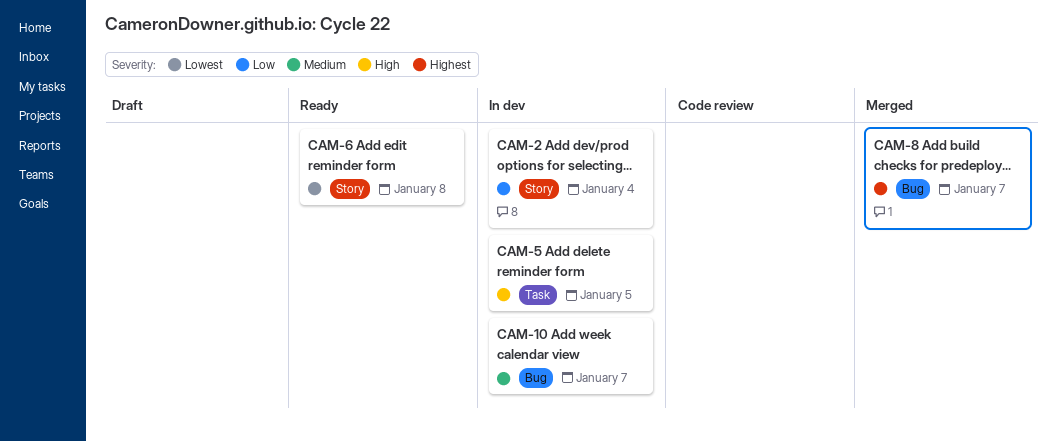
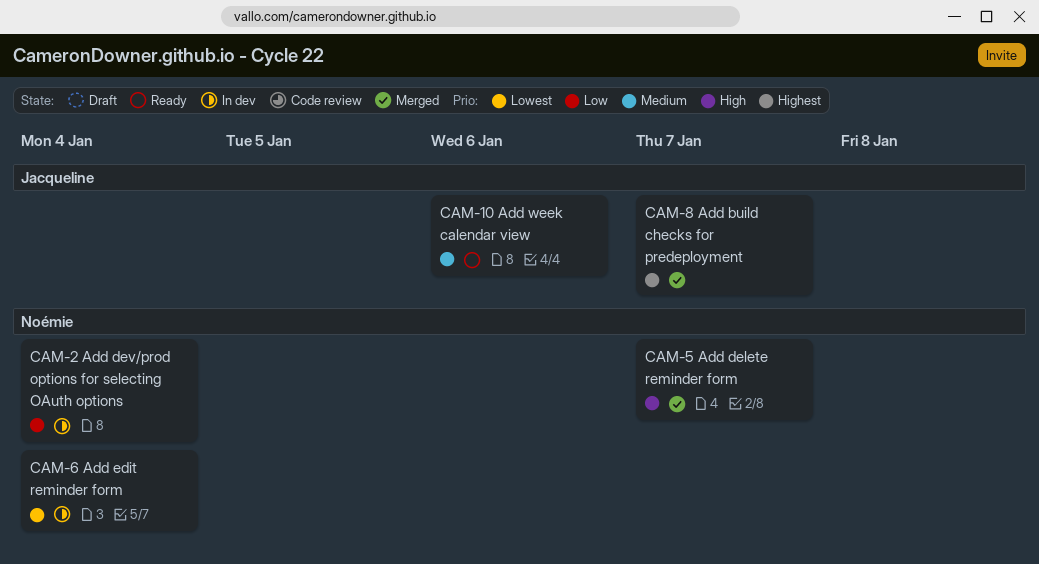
CAM-5, status: In dev -> Merged
CAM-5, due: Jan 5 -> Jan 7
CAM-6, status: Ready -> In dev
CAM-6, due: Jan 8 -> Jan 4
CAM-10, status: In dev -> Ready
CAM-10, due: Jan 7 -> Jan 6

